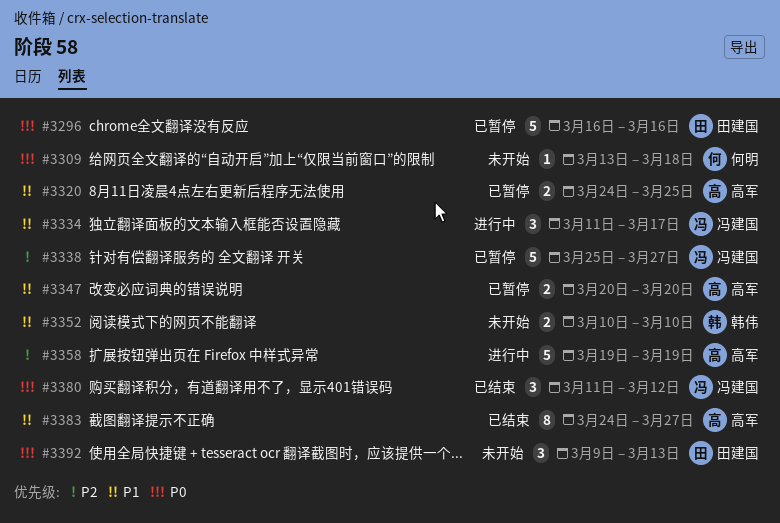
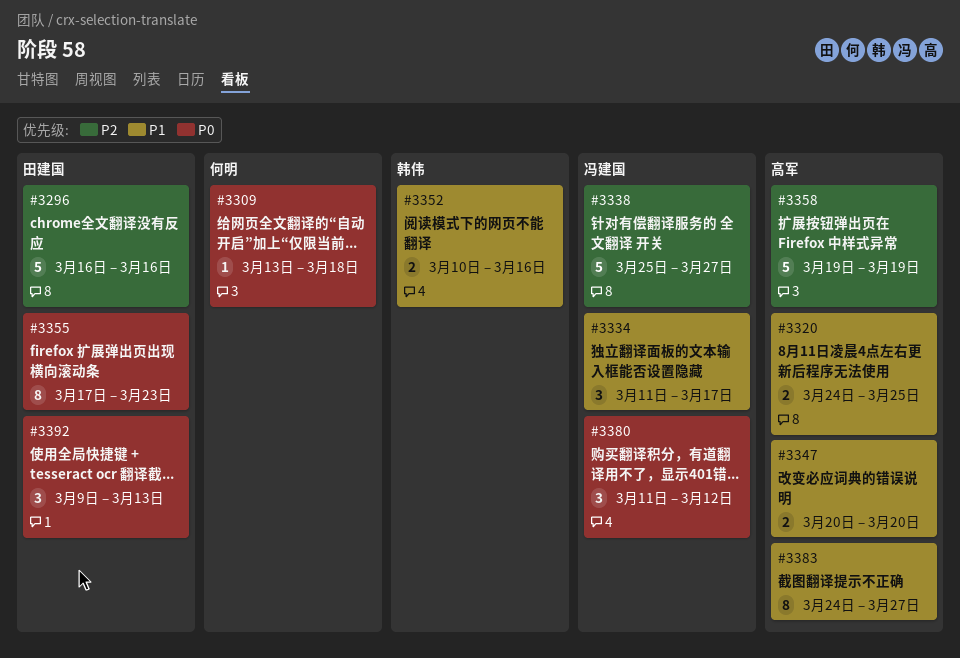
#3296, priority: P0 -> P2
#3352, due: Mar 10 -> Mar 16
#3355: none -> present

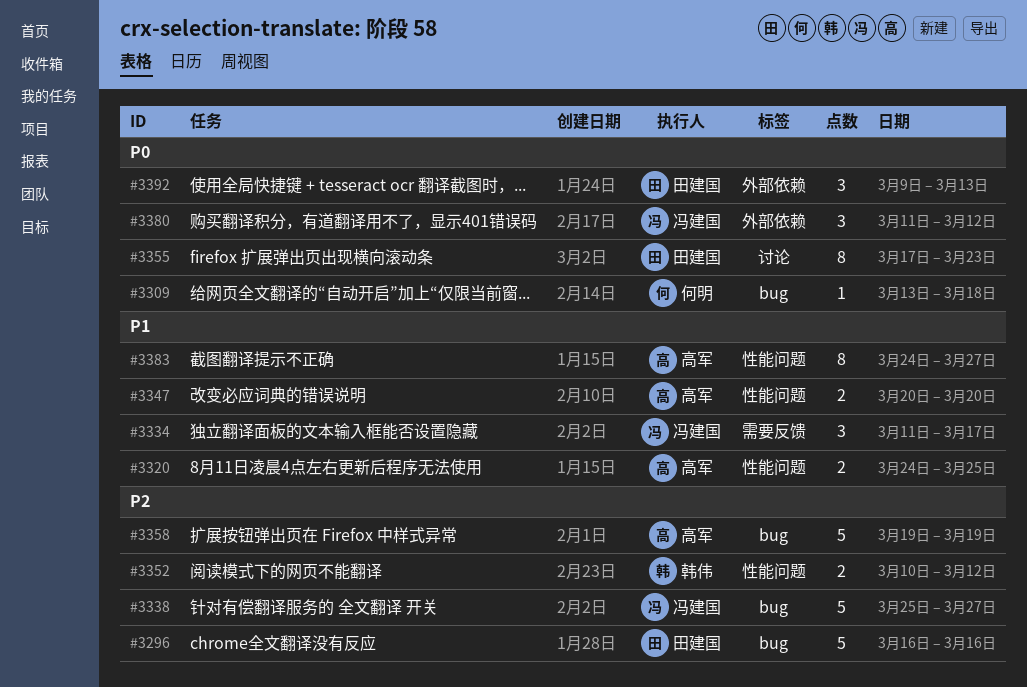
#3352, priority: P1 -> P2
#3352, due: Mar 16 -> Mar 12

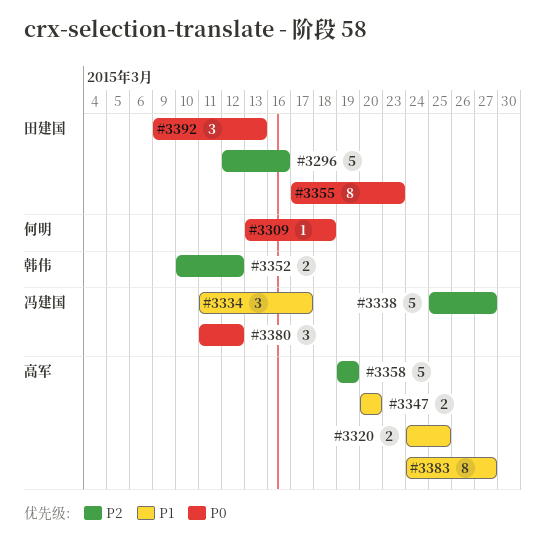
#3296, start: Mar 16 -> Mar 12

